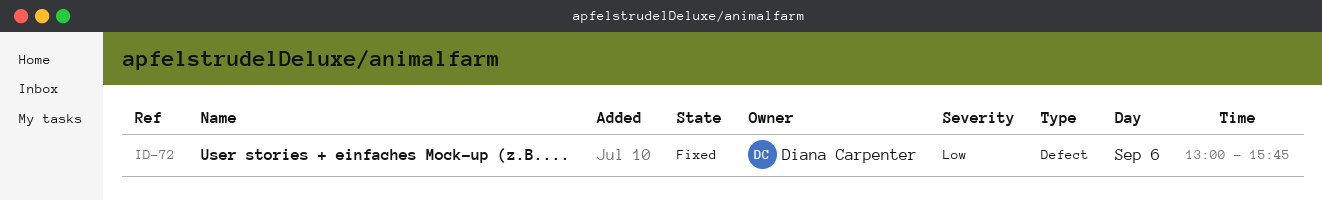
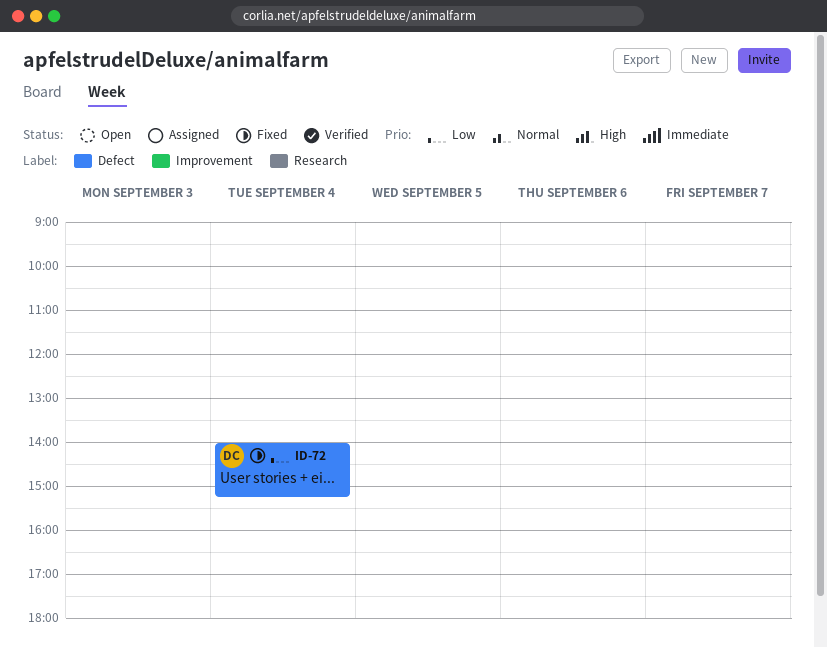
ID-72, day: Sep 6 -> Sep 4
ID-72, begins: 13:00 -> 14:00
ID-72, ends: 15:45 -> 15:15

